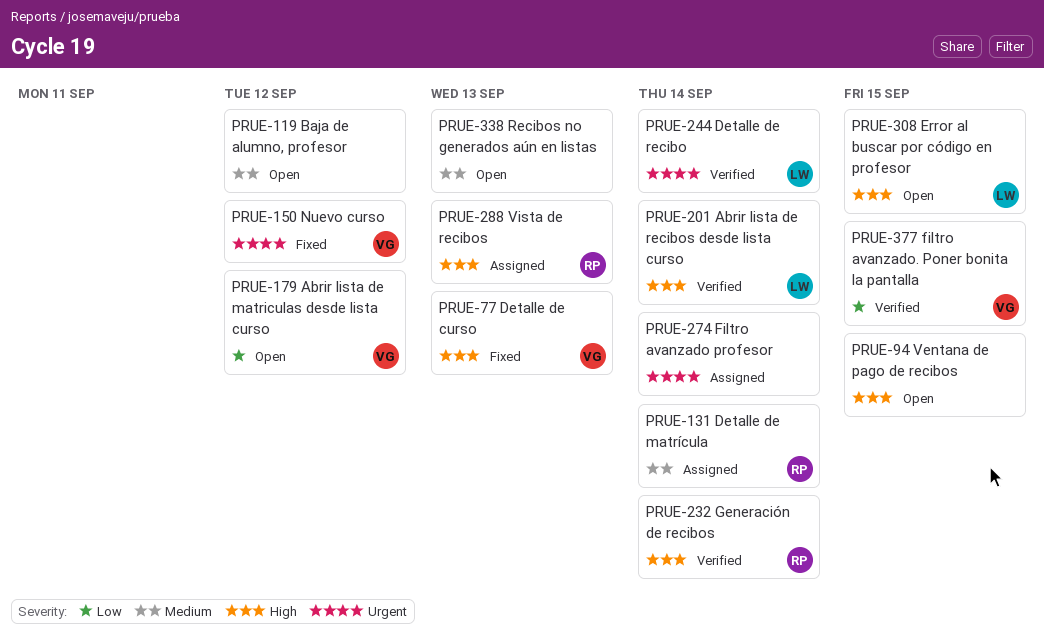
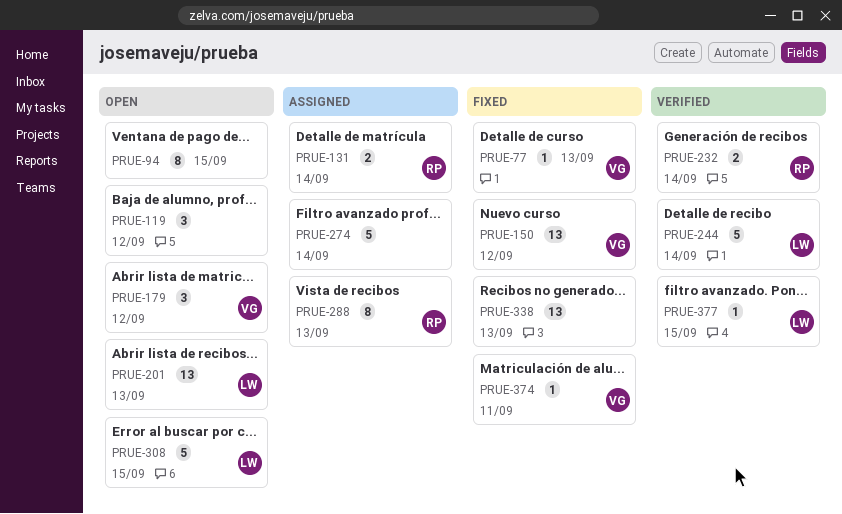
PRUE-201, status: Verified -> Open
PRUE-201, due: Sep 14 -> Sep 13
PRUE-338, status: Open -> Fixed
PRUE-374: none -> present
PRUE-377, owner: VG -> LW

